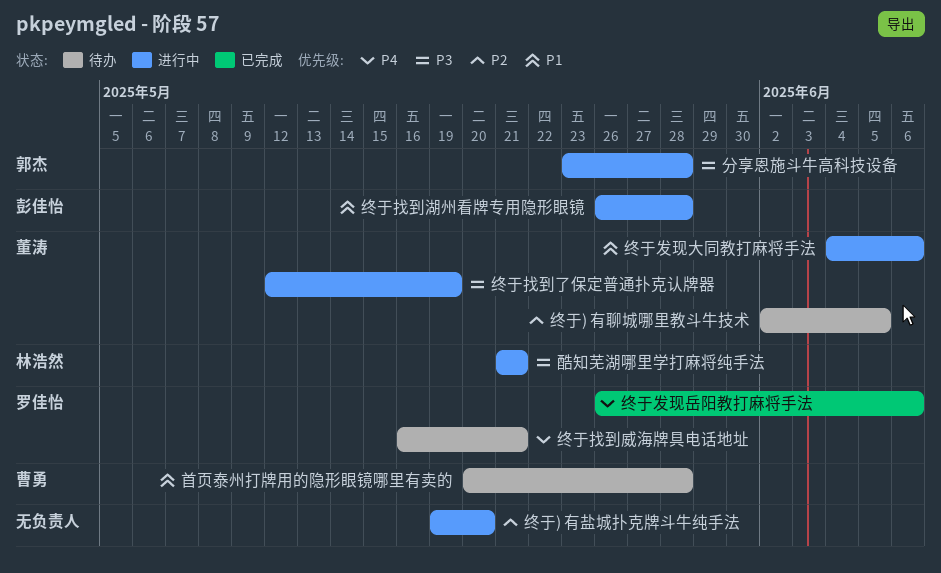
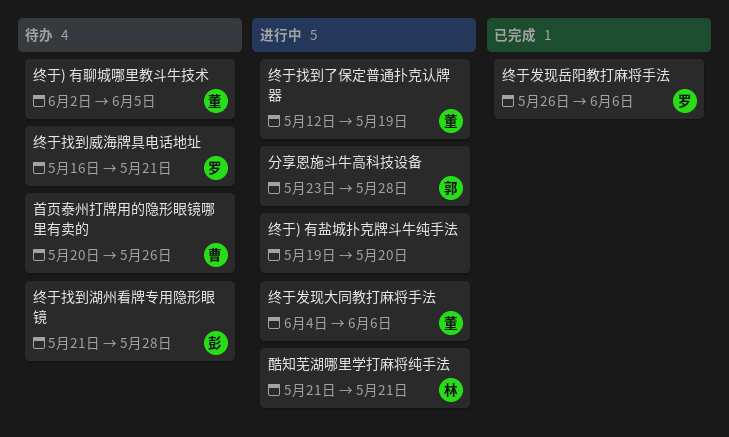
终于找到湖州看牌专用隐形眼镜, status: 进行中 -> 待办
终于找到湖州看牌专用隐形眼镜, start: May 26 -> May 21
首页泰州打牌用的隐形眼镜哪里有卖的, due: May 28 -> May 26

